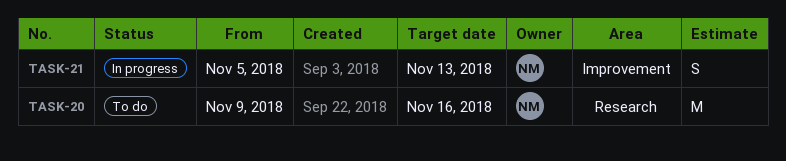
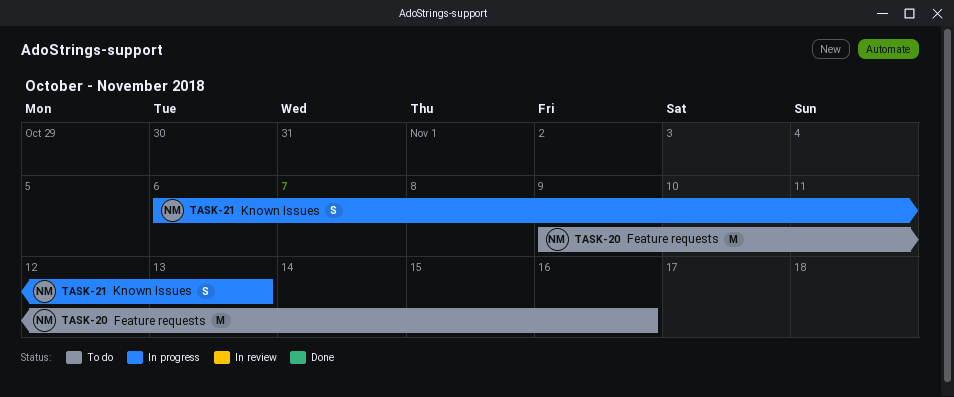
TASK-21, start: Nov 5 -> Nov 6

